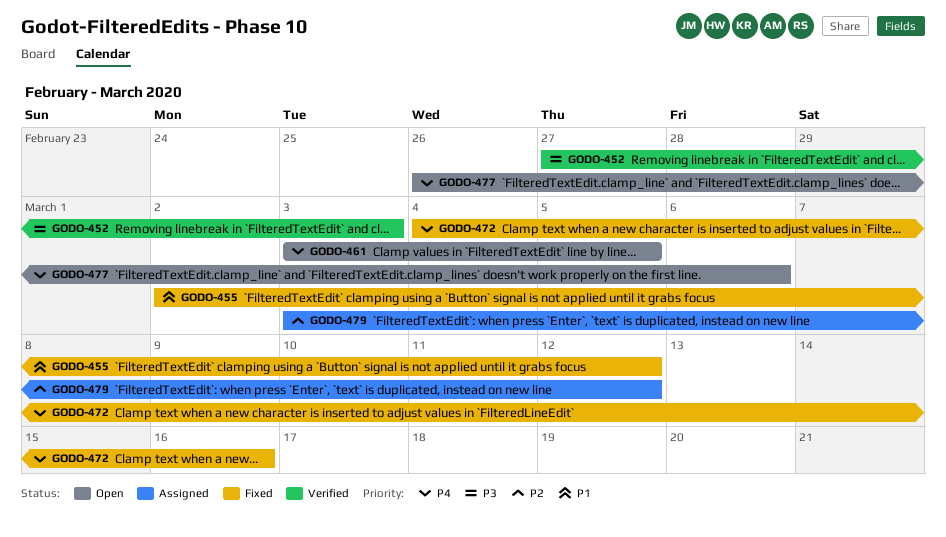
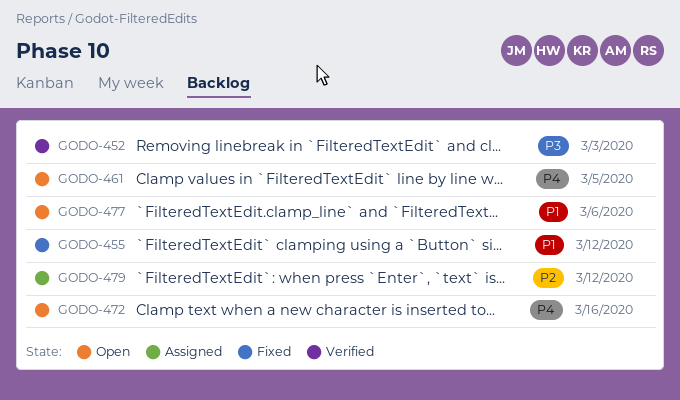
GODO-472, status: Fixed -> Open
GODO-477, priority: P4 -> P1

